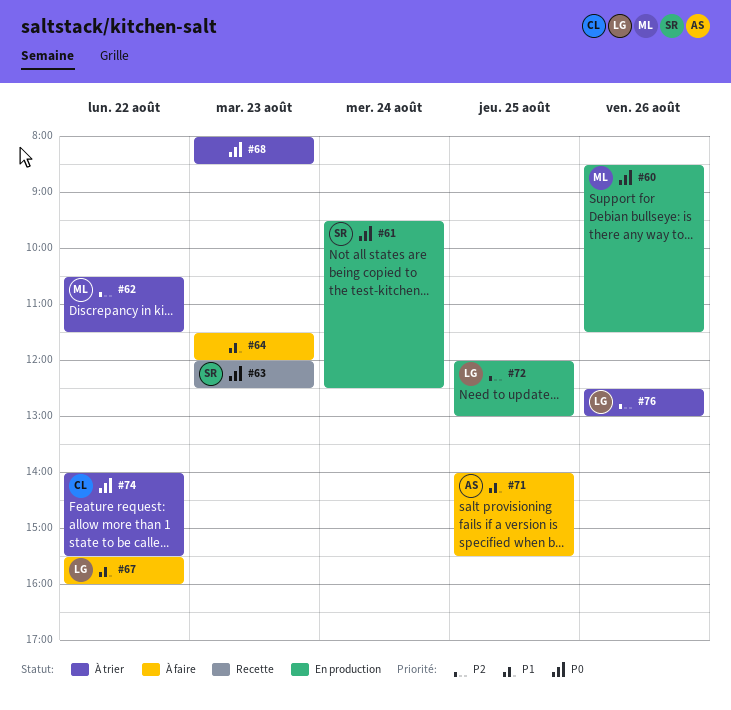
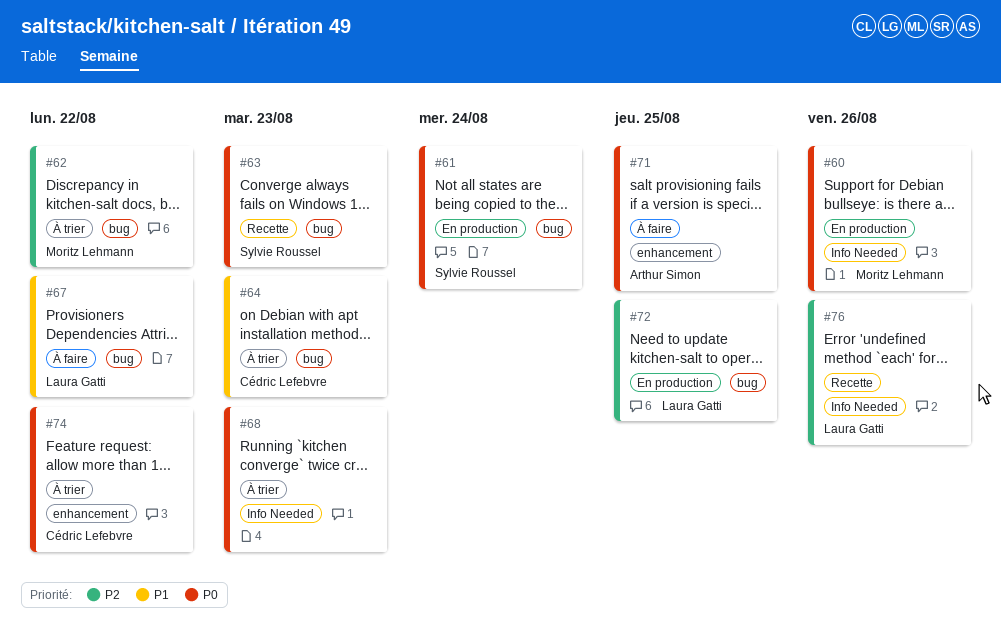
#64, status: À faire -> À trier
#64, owner: none -> Cédric Lefebvre
#71, priority: P1 -> P0
#76, status: À trier -> Recette

